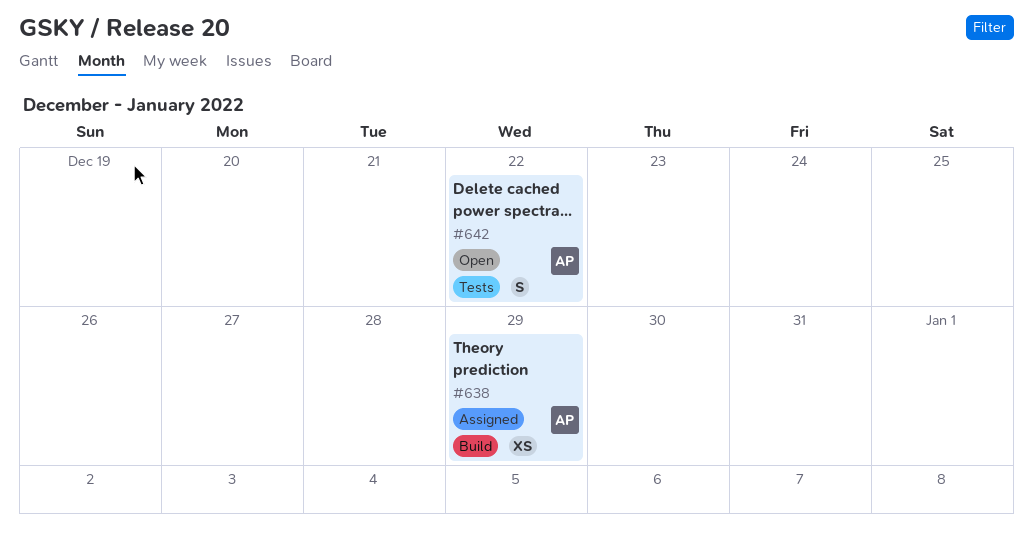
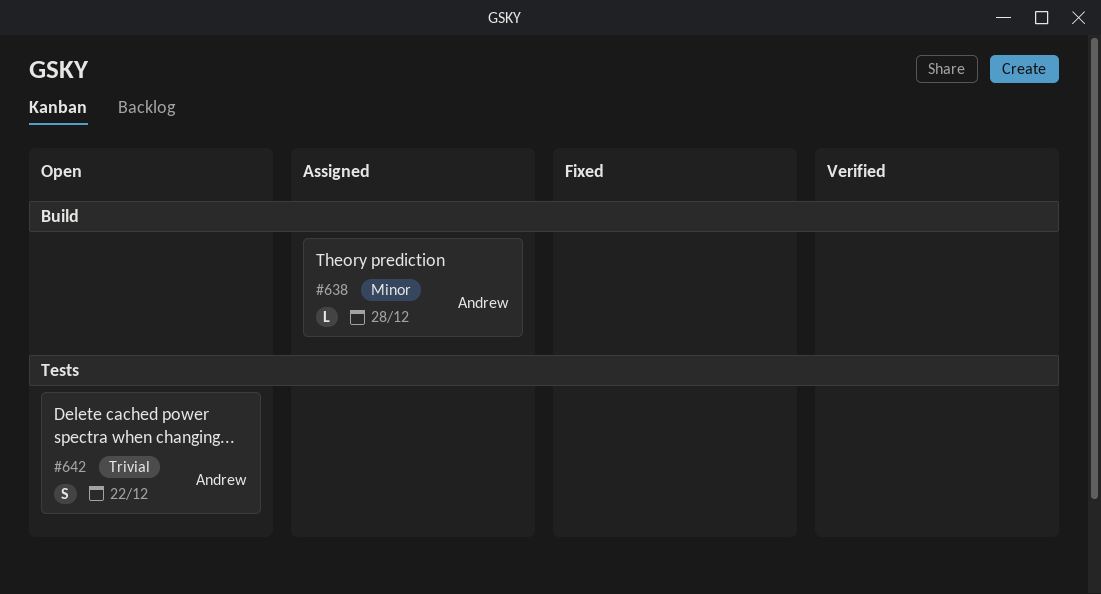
#638, estimate: XS -> L
#638, due: Dec 29 -> Dec 28

